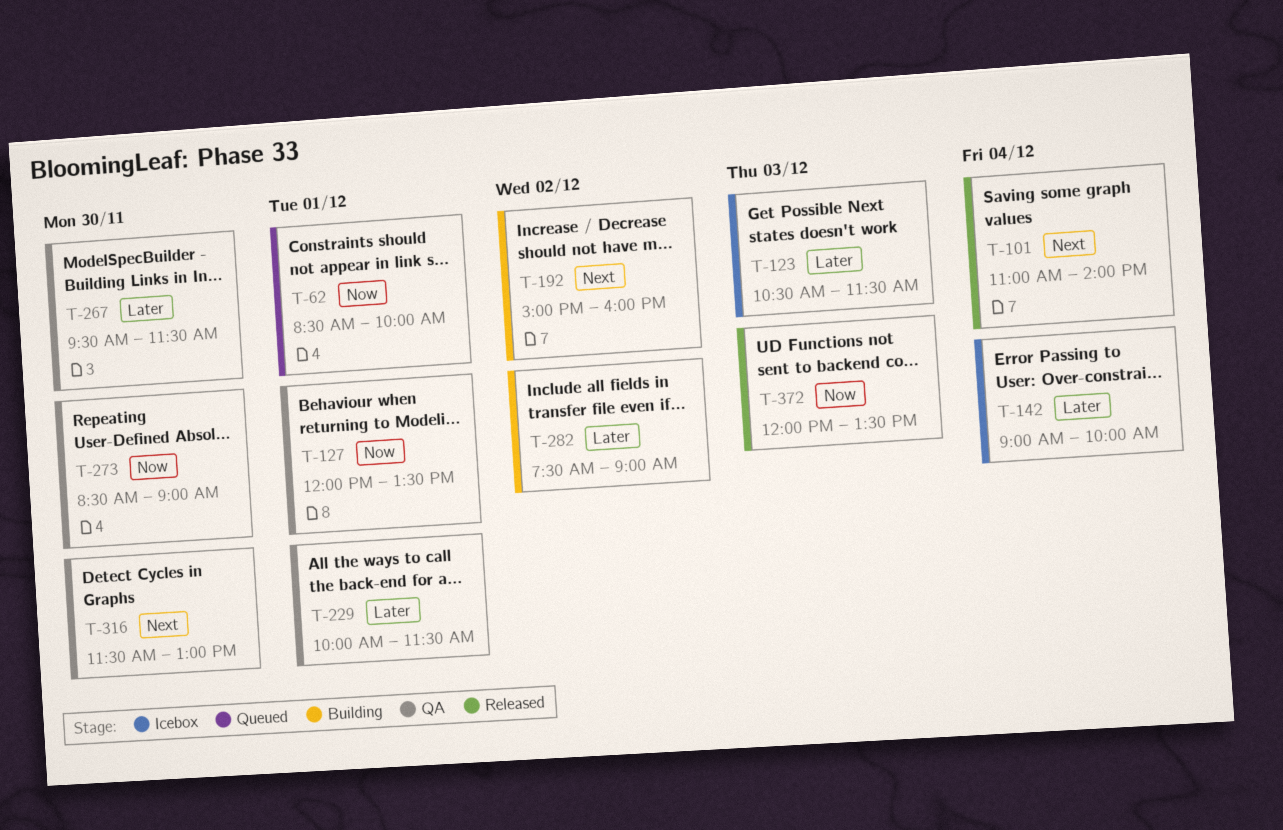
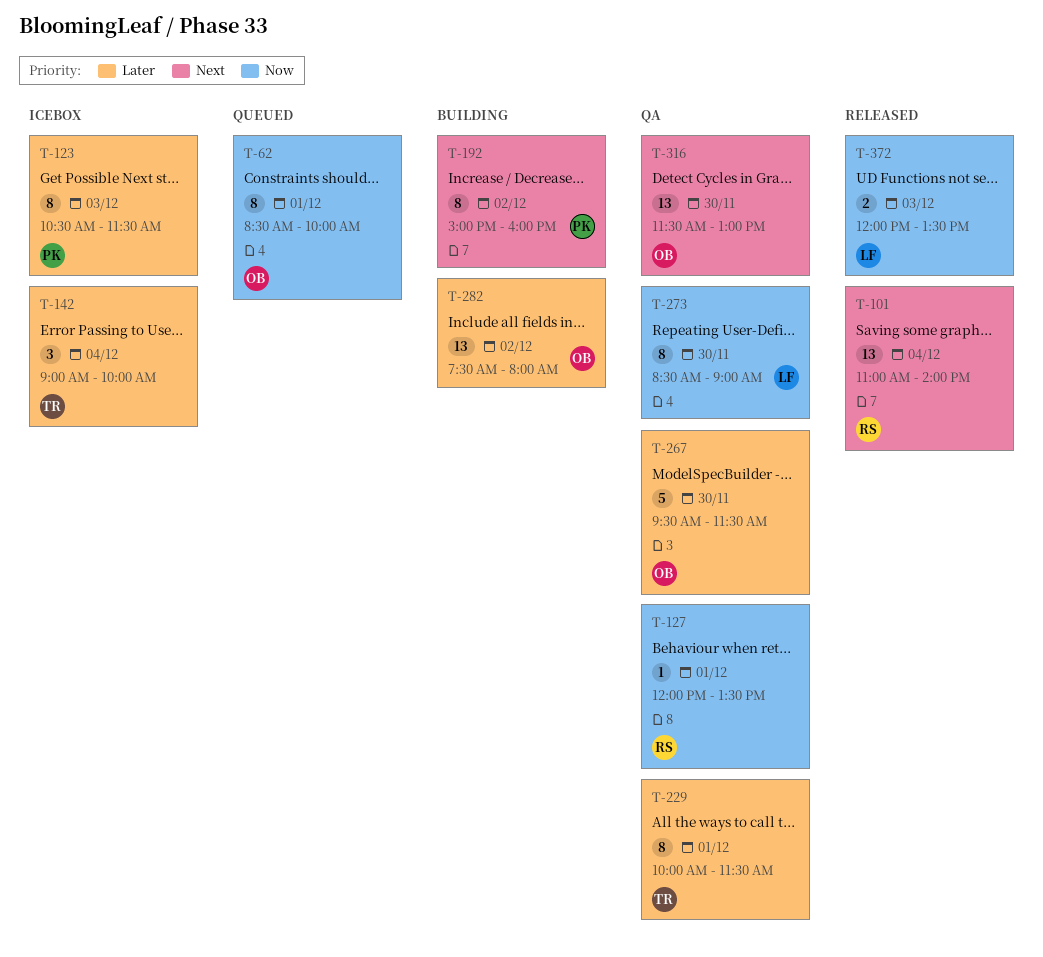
T-282, ends: 09:00 -> 08:00

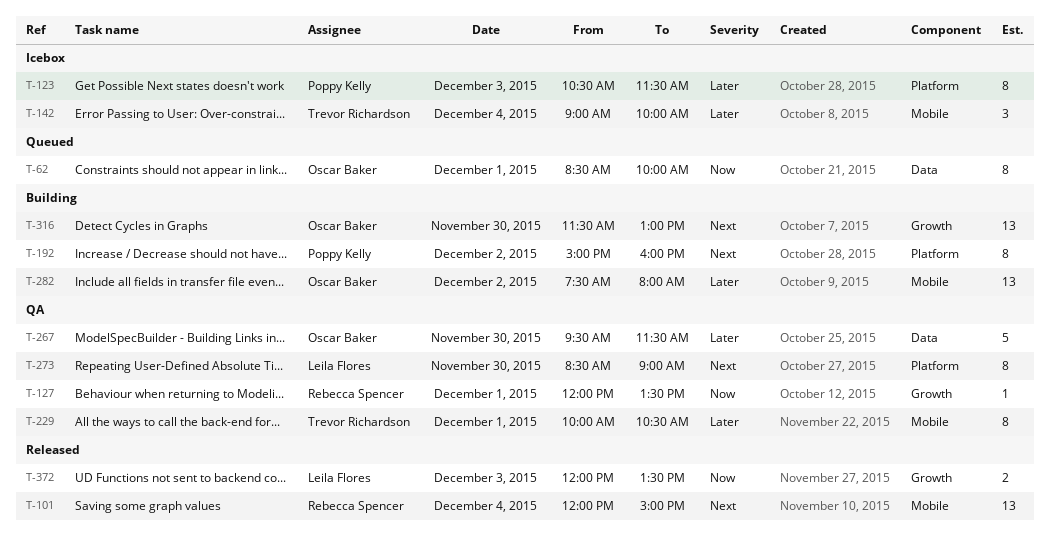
T-101, begins: 11:00 -> 12:00
T-101, ends: 14:00 -> 15:00
T-229, ends: 11:30 -> 10:30
T-273, priority: Now -> Next
T-316, status: QA -> Building

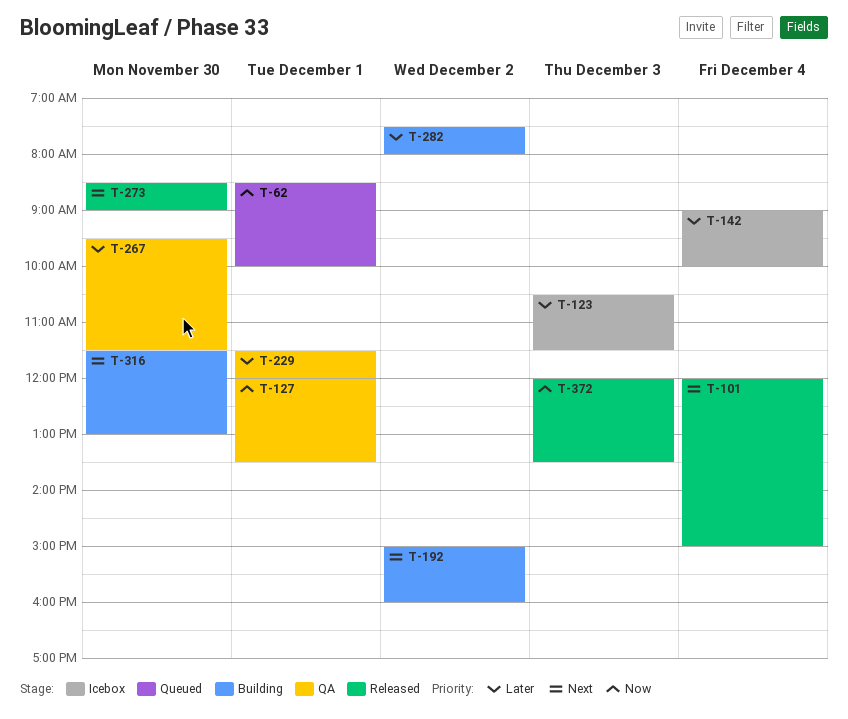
T-229, begins: 10:00 -> 11:30
T-229, ends: 10:30 -> 12:00
T-273, status: QA -> Released

